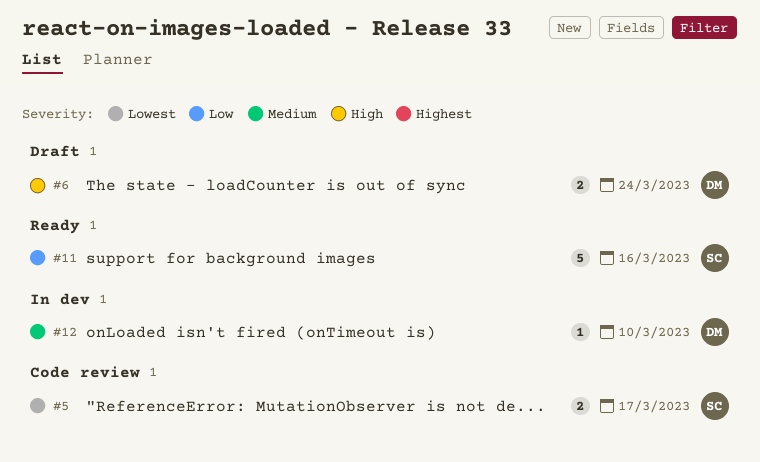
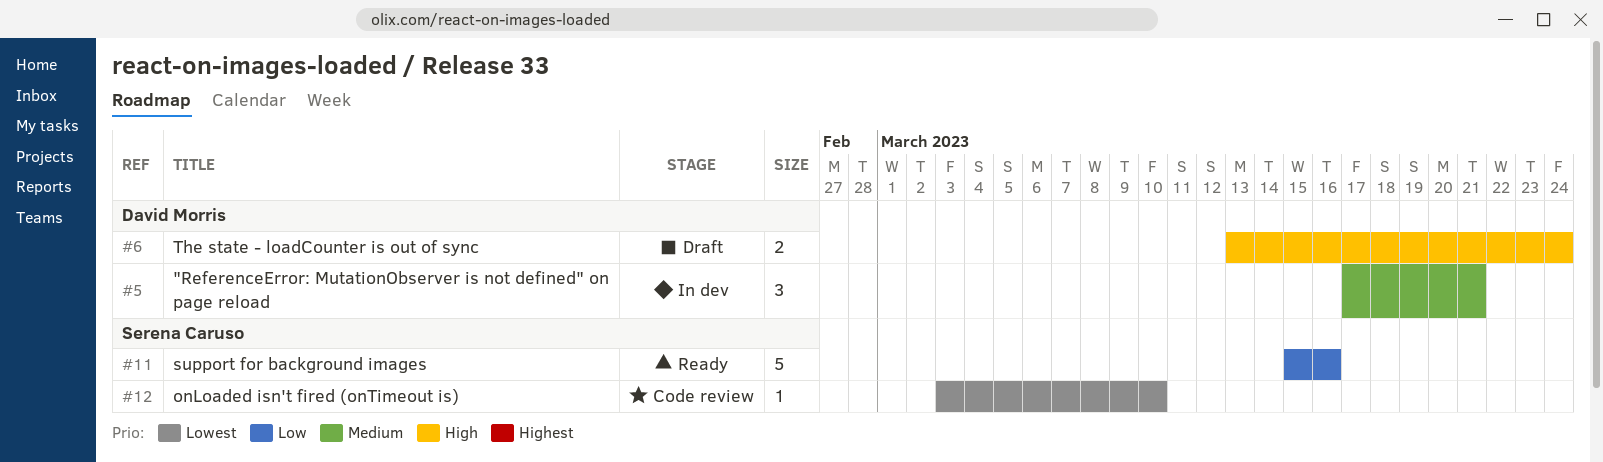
#5, status: Code review -> In dev
#5, owner: Serena Caruso -> David Morris
#5, priority: Lowest -> Medium
#5, estimate: 2 -> 3
#5, due: Mar 17 -> Mar 21
#12, status: In dev -> Code review
#12, owner: David Morris -> Serena Caruso
#12, priority: Medium -> Lowest

